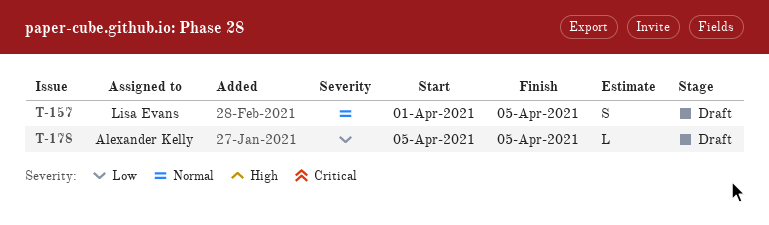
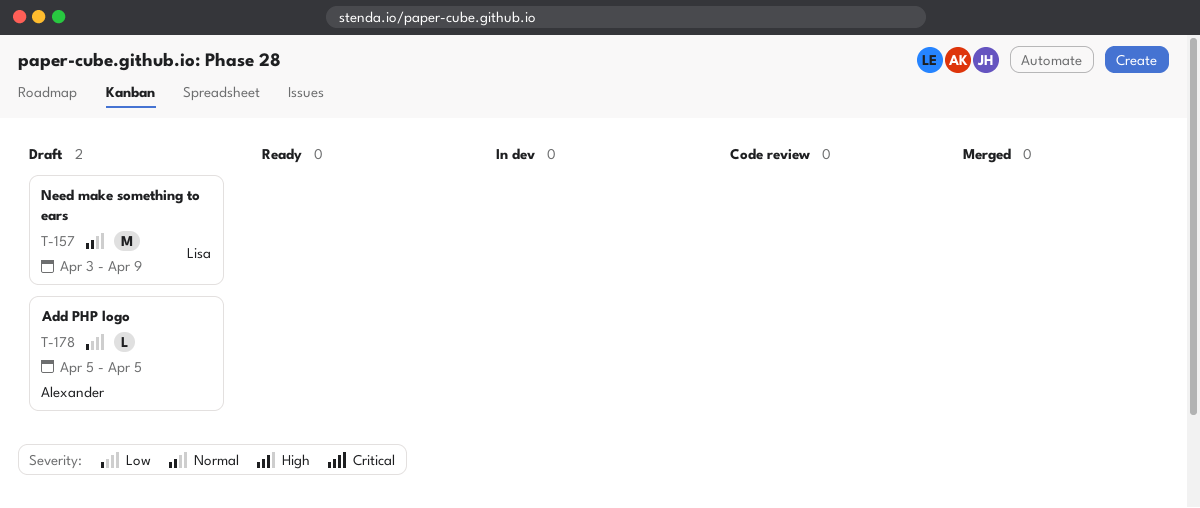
T-157, estimate: S -> M
T-157, start: Apr 1 -> Apr 3
T-157, due: Apr 5 -> Apr 9

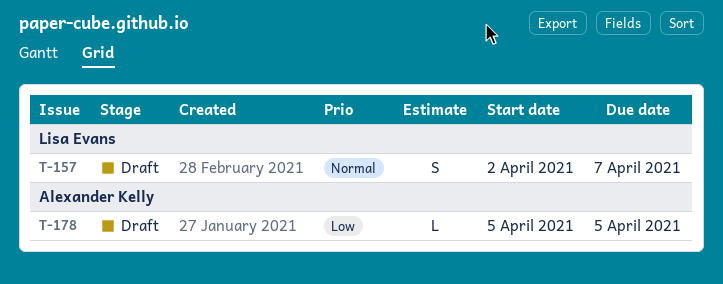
T-157, estimate: M -> S
T-157, start: Apr 3 -> Apr 2
T-157, due: Apr 9 -> Apr 7

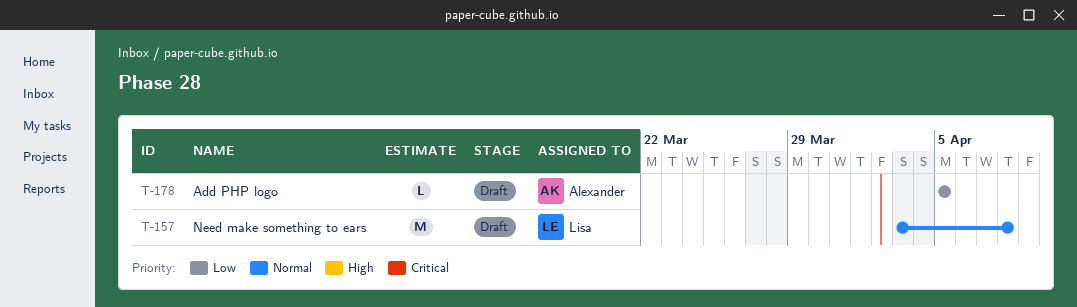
T-157, estimate: S -> M
T-157, start: Apr 2 -> Apr 3
T-157, due: Apr 7 -> Apr 8

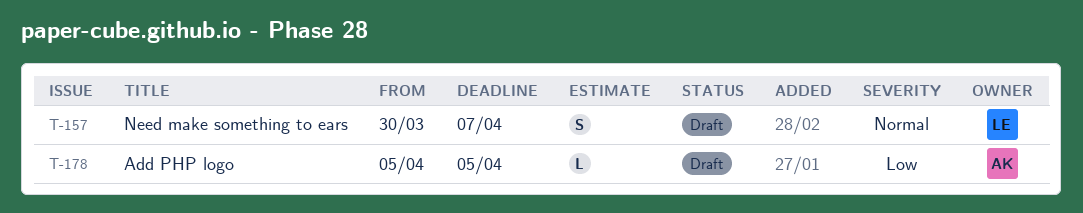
T-157, estimate: M -> S
T-157, start: Apr 3 -> Mar 30
T-157, due: Apr 8 -> Apr 7

